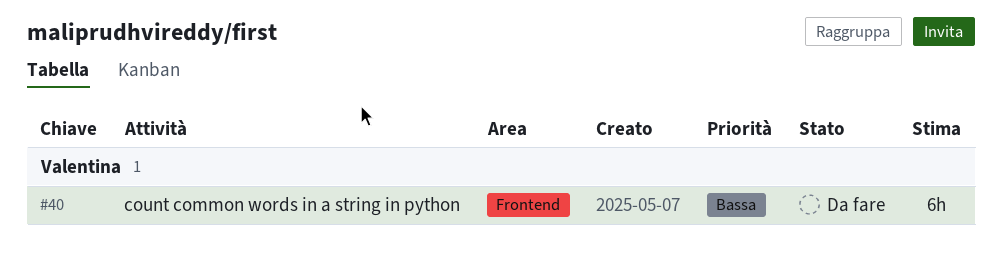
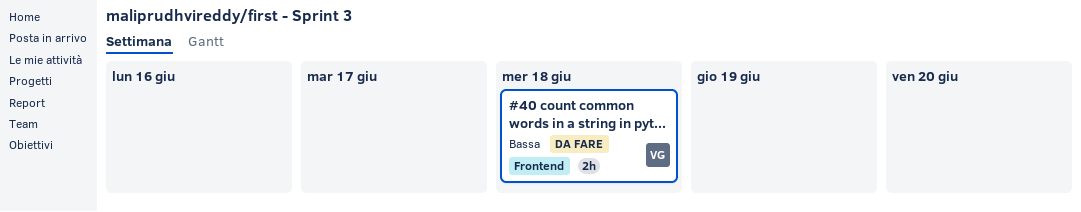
#40, estimate: 6h -> 2h

